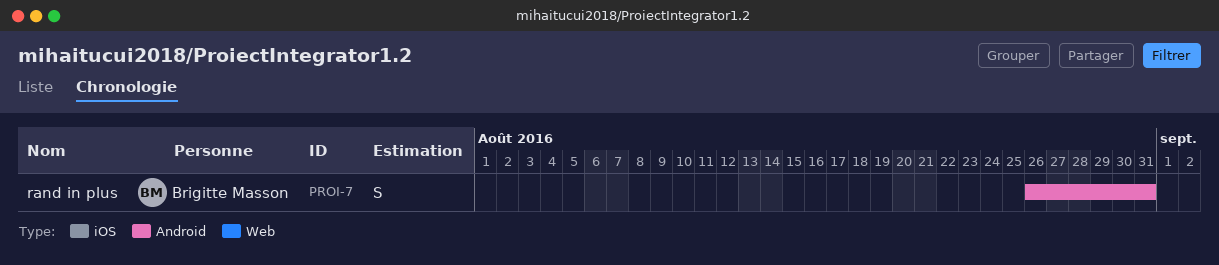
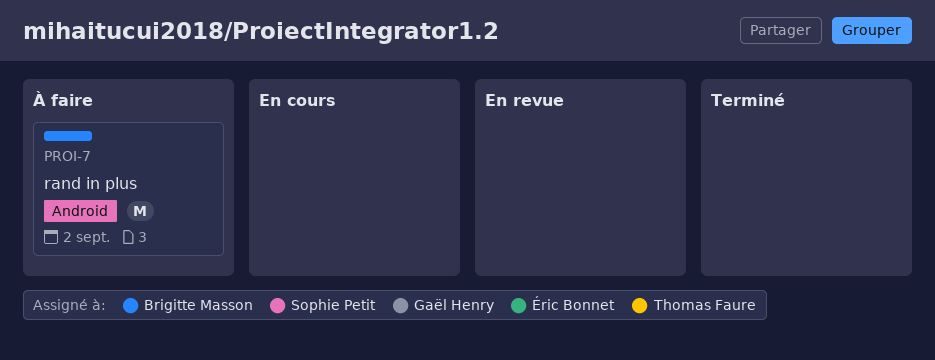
PROI-7, estimate: S -> M
PROI-7, due: Aug 31 -> Sep 2

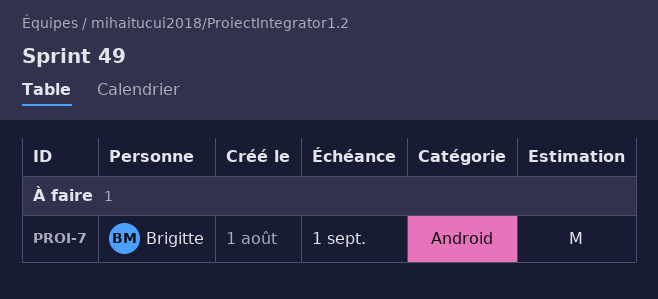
PROI-7, due: Sep 2 -> Sep 1

